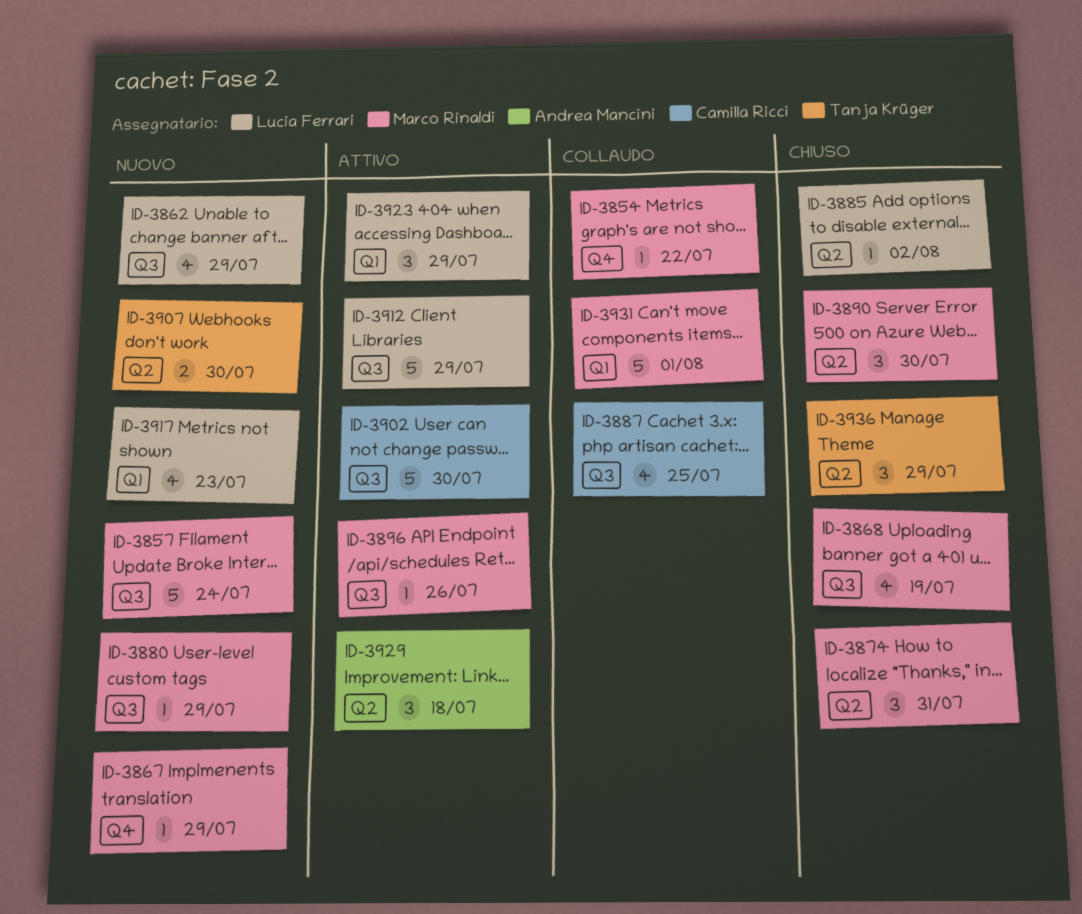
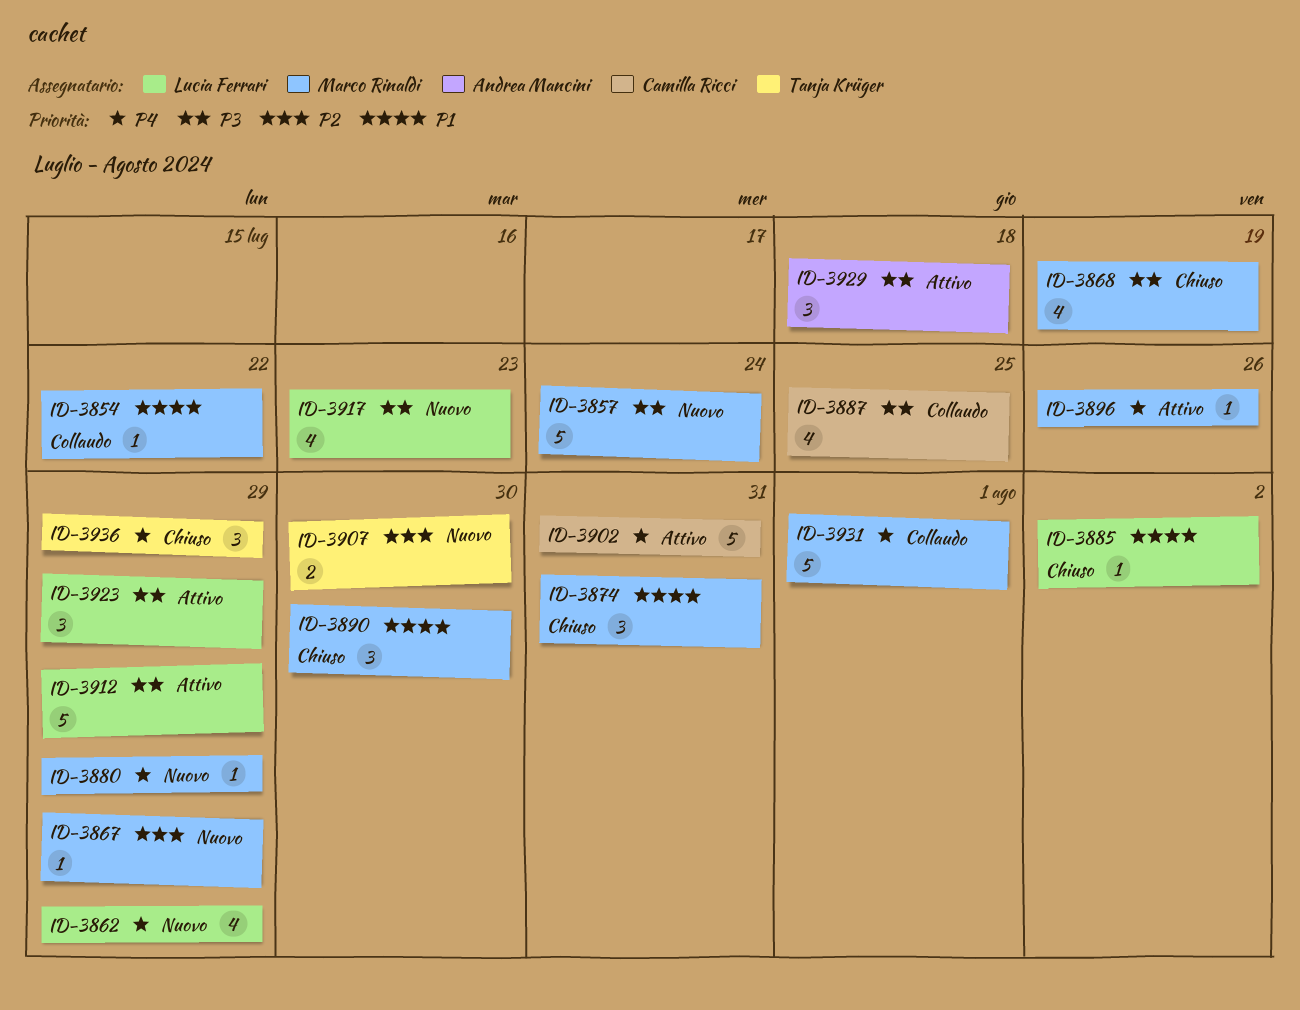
ID-3902, due: Jul 30 -> Jul 31

